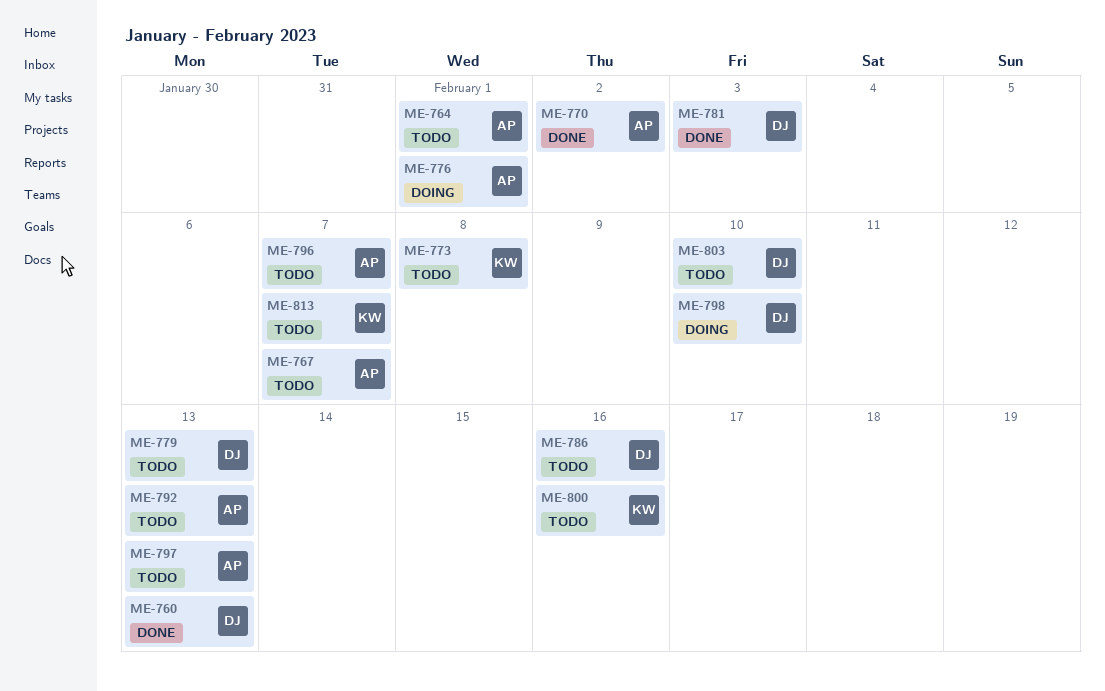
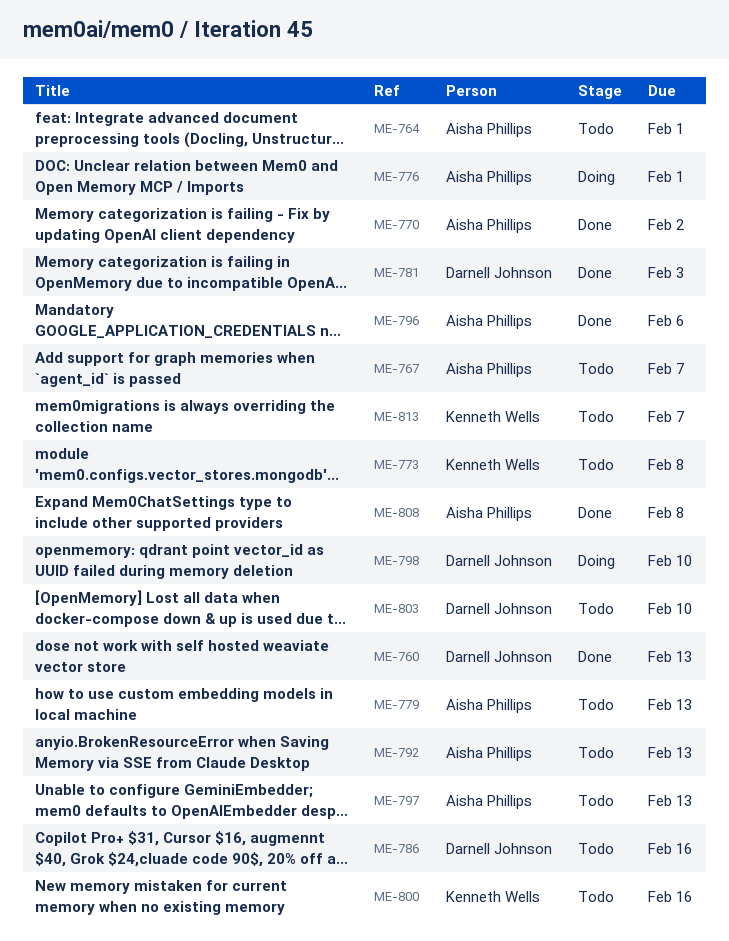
ME-779, owner: Darnell Johnson -> Aisha Phillips
ME-796, status: Todo -> Done
ME-796, due: Feb 7 -> Feb 6
ME-808: none -> present

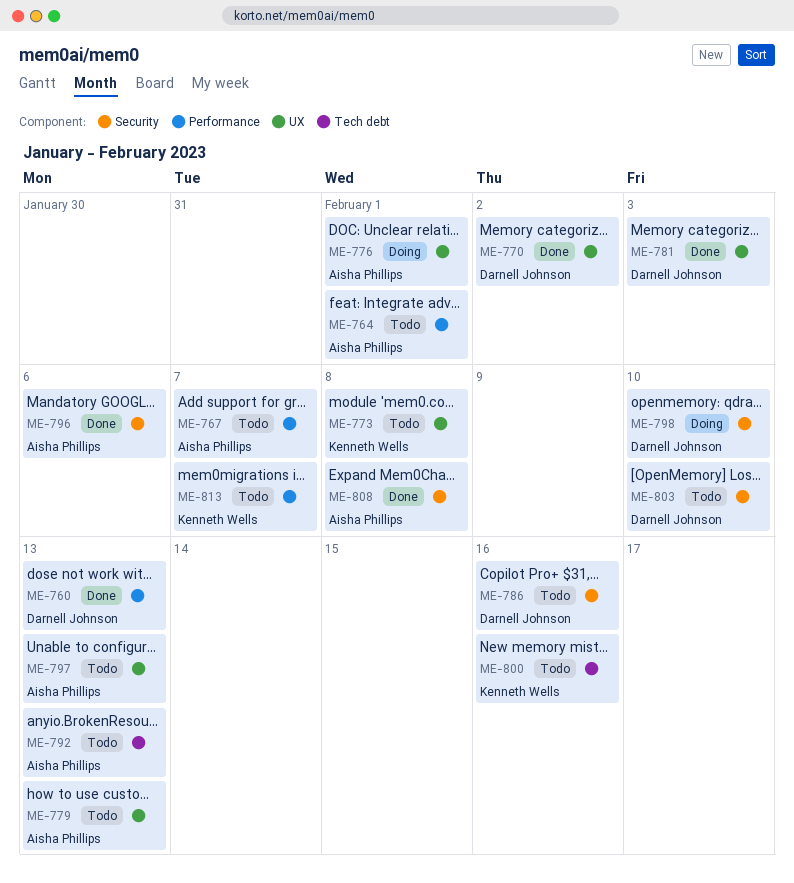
ME-770, owner: Aisha Phillips -> Darnell Johnson

